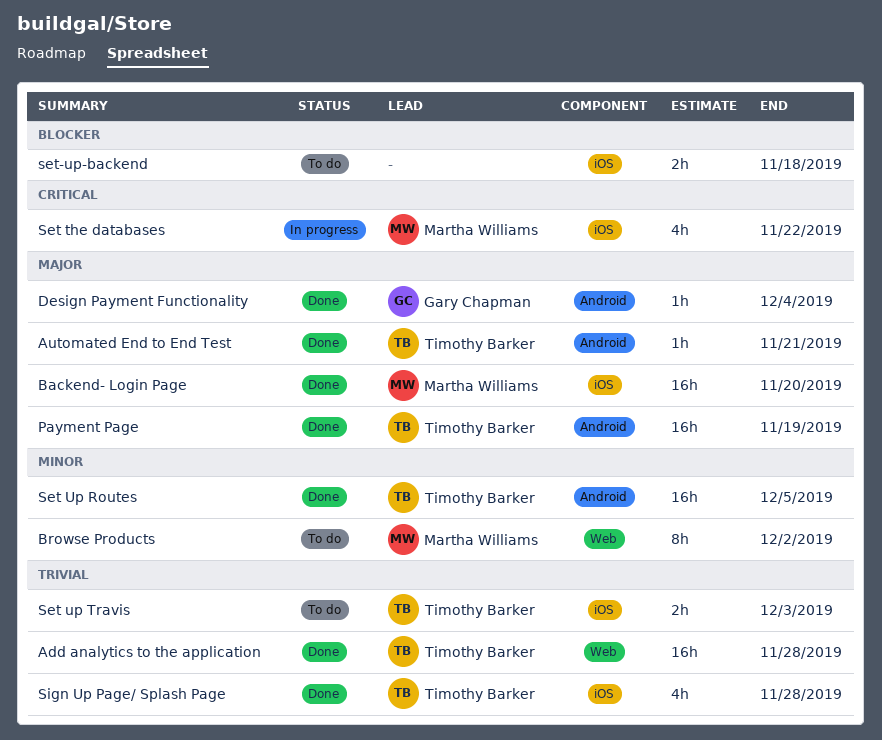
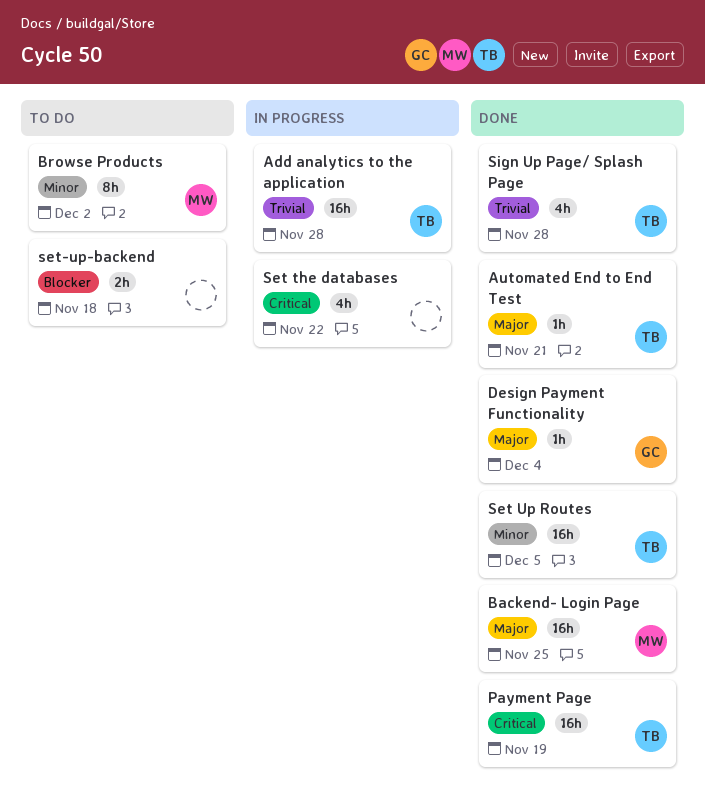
Add analytics to the application, status: Done -> In progress
Backend- Login Page, due: Nov 20 -> Nov 25
Payment Page, priority: Major -> Critical
Set the databases, owner: Martha Williams -> none
Set up Travis: present -> none

